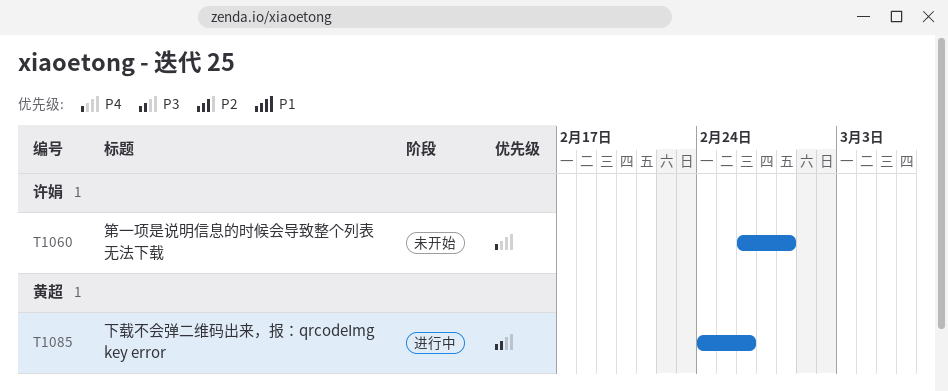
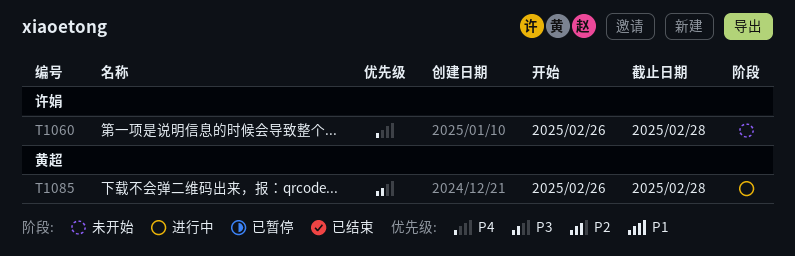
T1085, start: Feb 24 -> Feb 26
T1085, due: Feb 26 -> Feb 28

